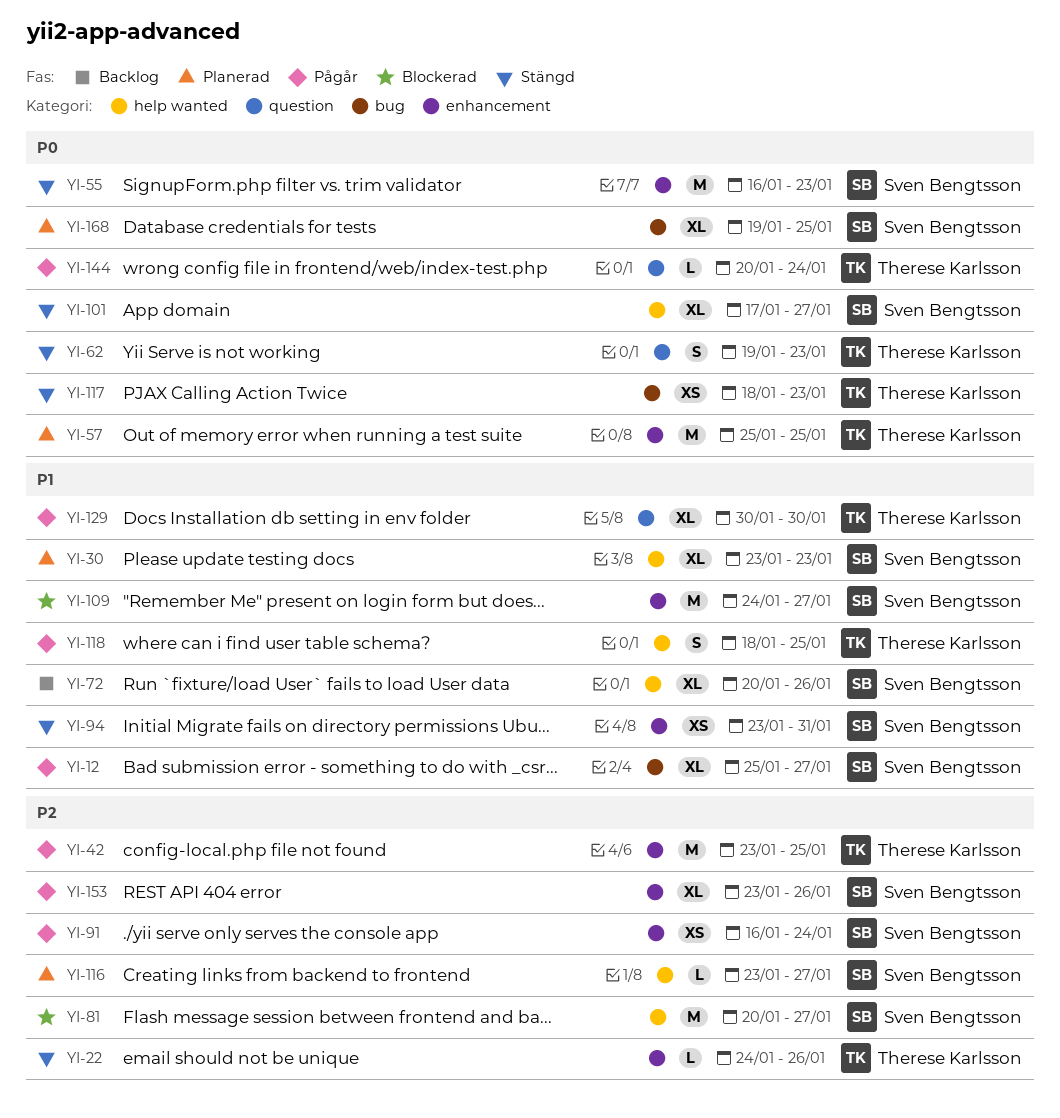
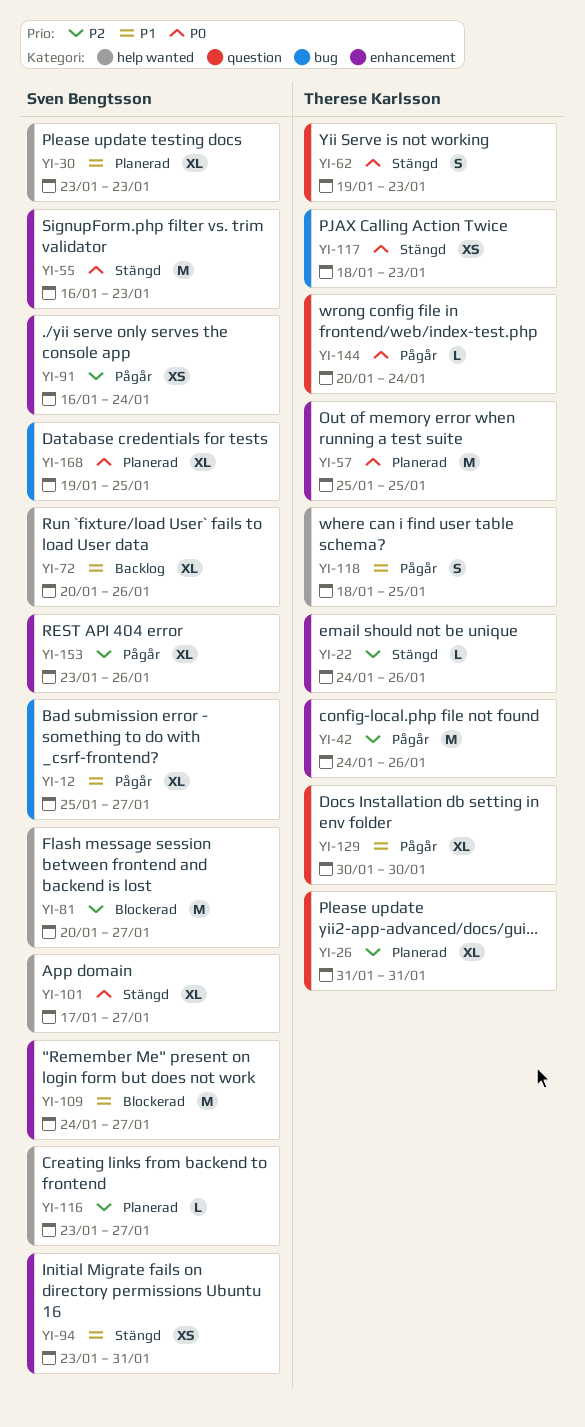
YI-26: none -> present
YI-42, start: Jan 23 -> Jan 24
YI-42, due: Jan 25 -> Jan 26

